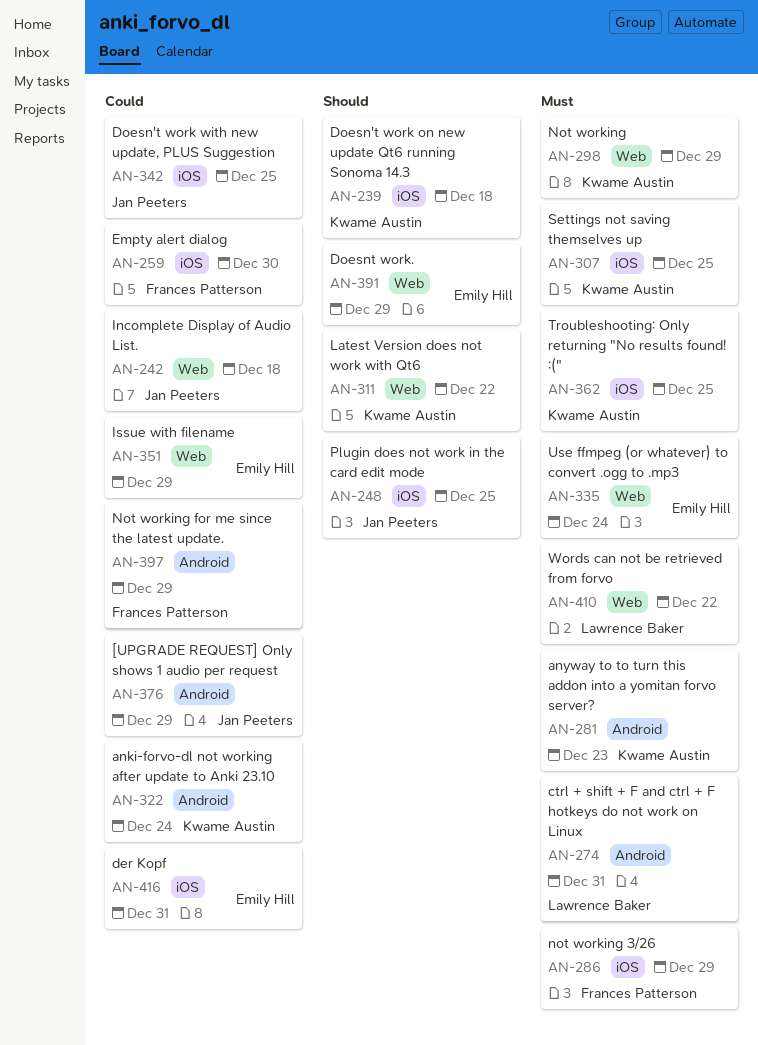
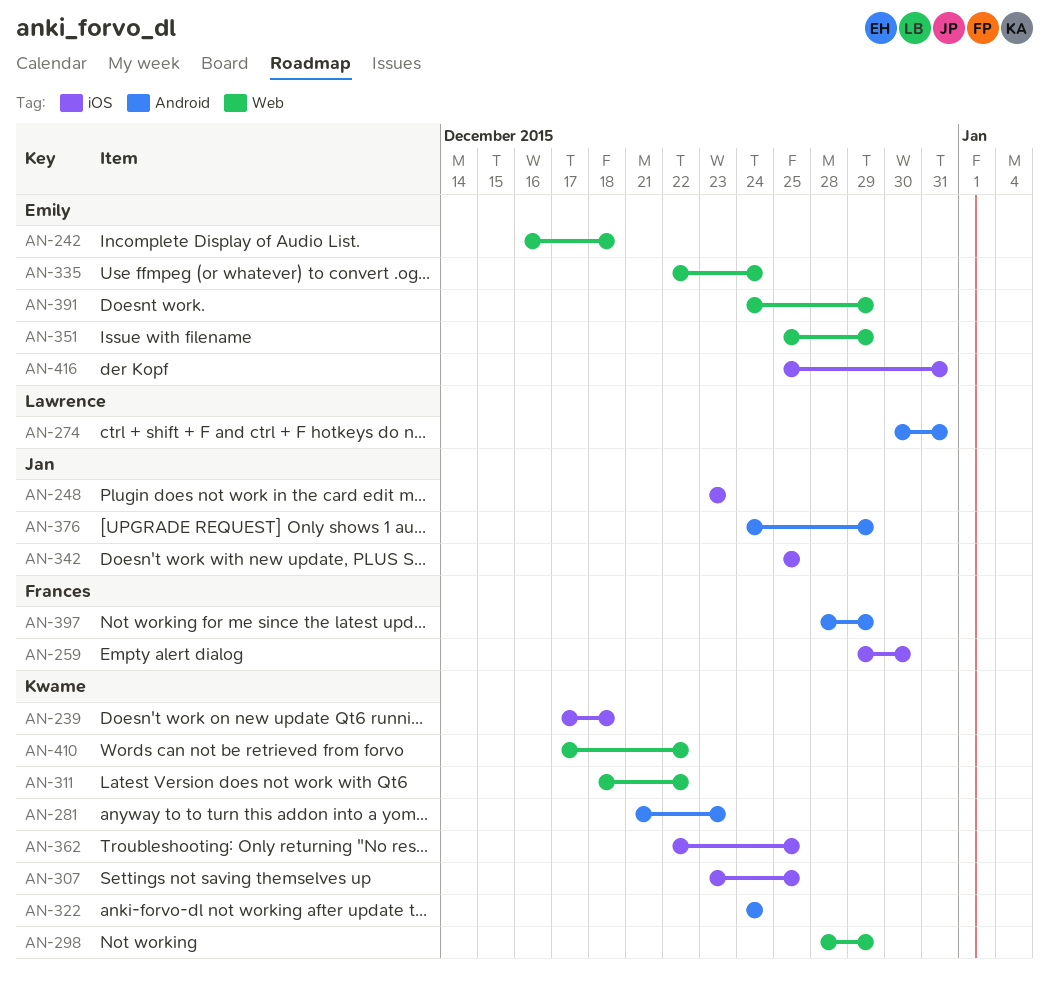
AN-242, owner: Jan Peeters -> Emily Hill
AN-248, due: Dec 25 -> Dec 23
AN-286: present -> none
AN-410, owner: Lawrence Baker -> Kwame Austin

